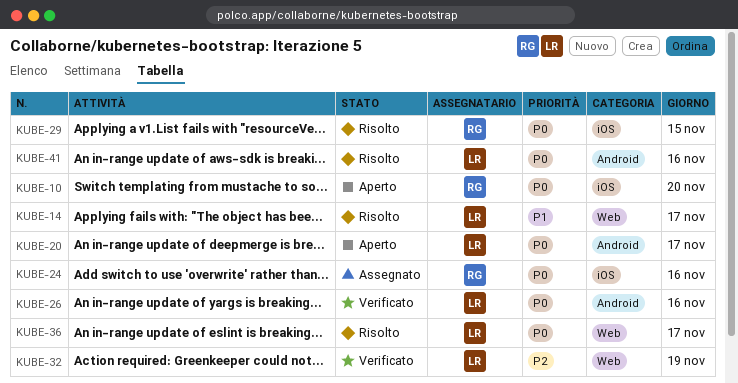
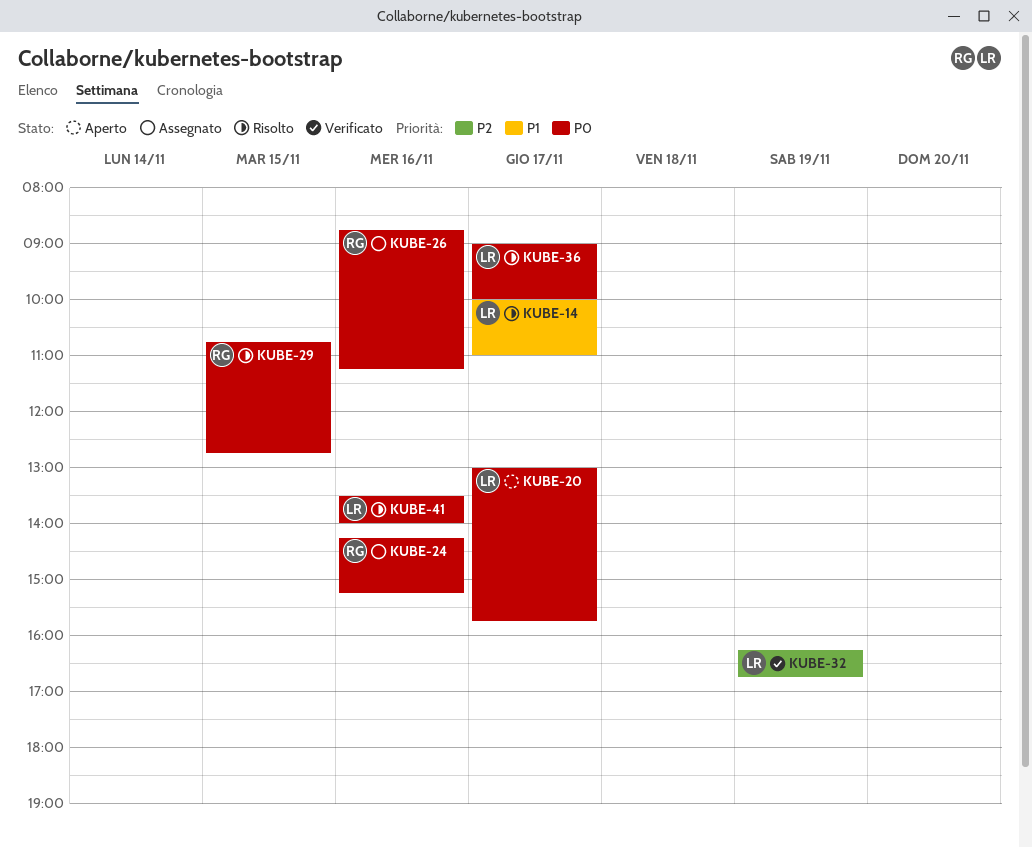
KUBE-10: present -> none
KUBE-26, status: Verificato -> Assegnato
KUBE-26, owner: LR -> RG

